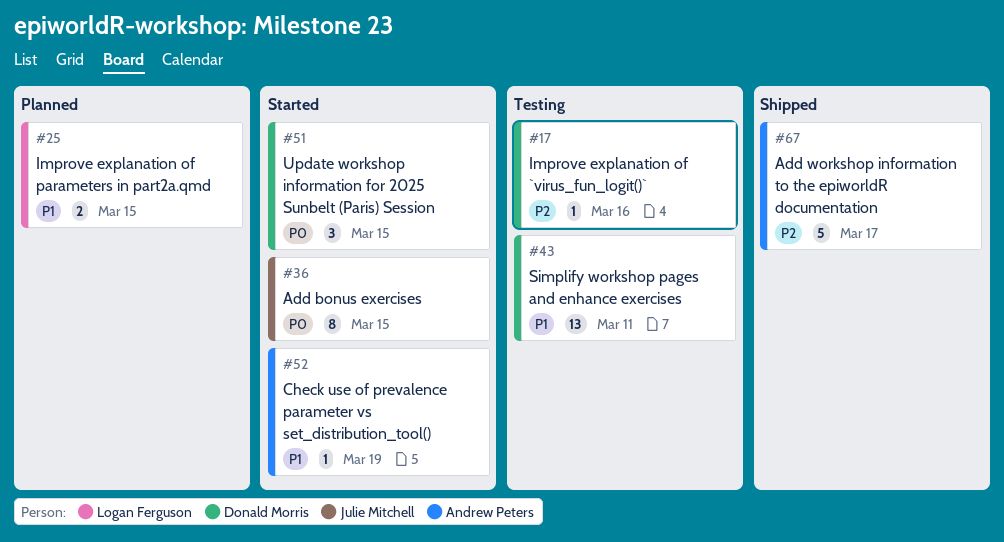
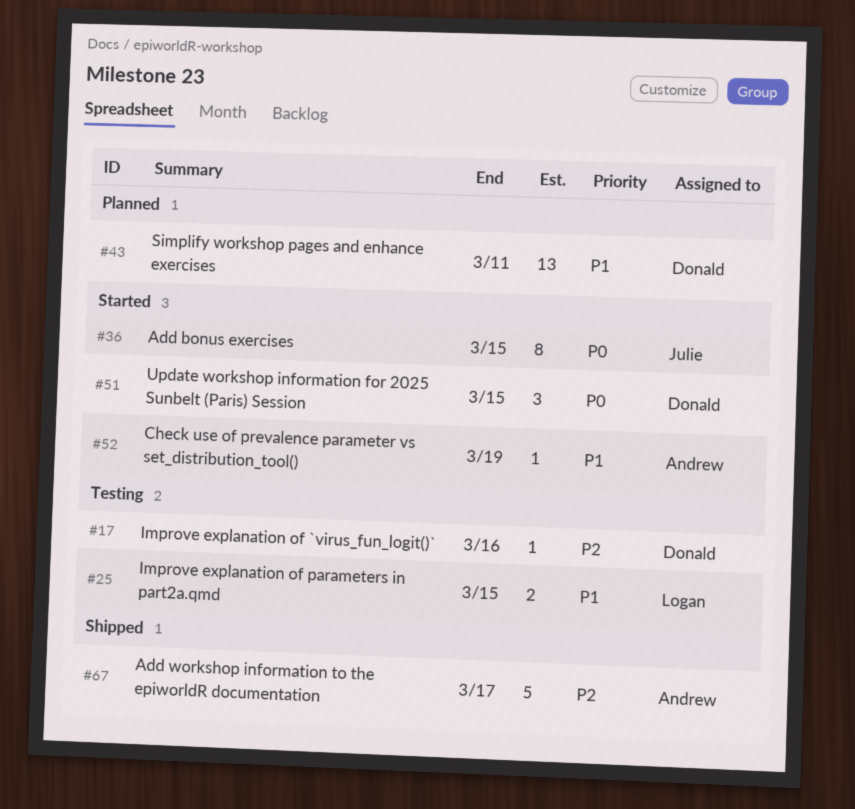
#25, status: Planned -> Testing
#43, status: Testing -> Planned

